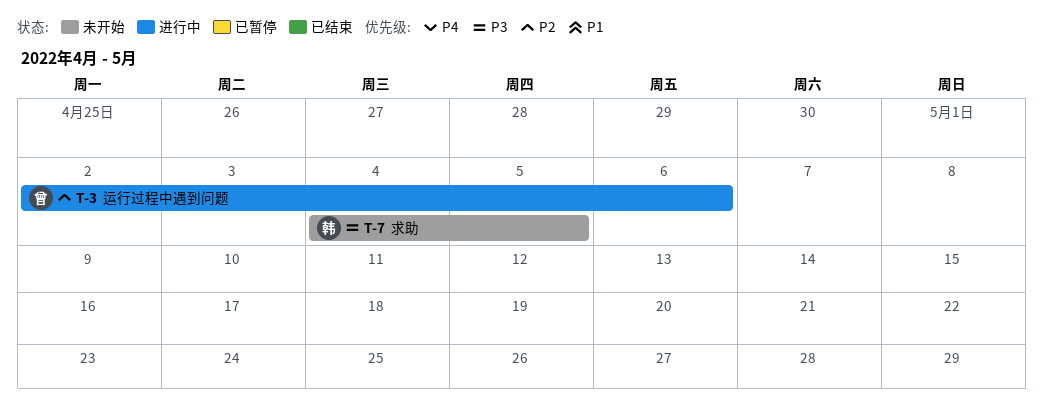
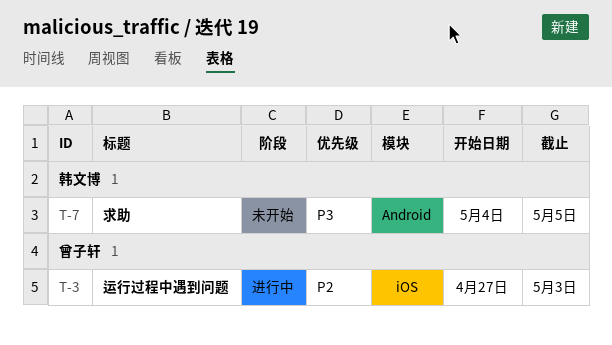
T-3, start: May 2 -> Apr 27
T-3, due: May 6 -> May 3

